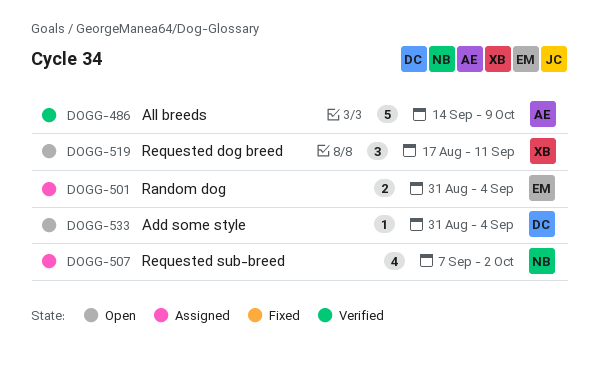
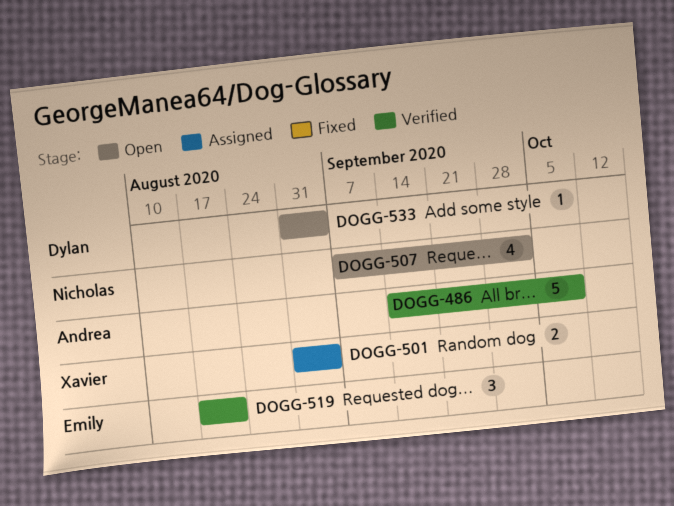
DOGG-501, owner: Emily -> Xavier
DOGG-507, status: Assigned -> Open
DOGG-519, status: Open -> Verified
DOGG-519, owner: Xavier -> Emily
DOGG-519, due: Sep 11 -> Aug 21

